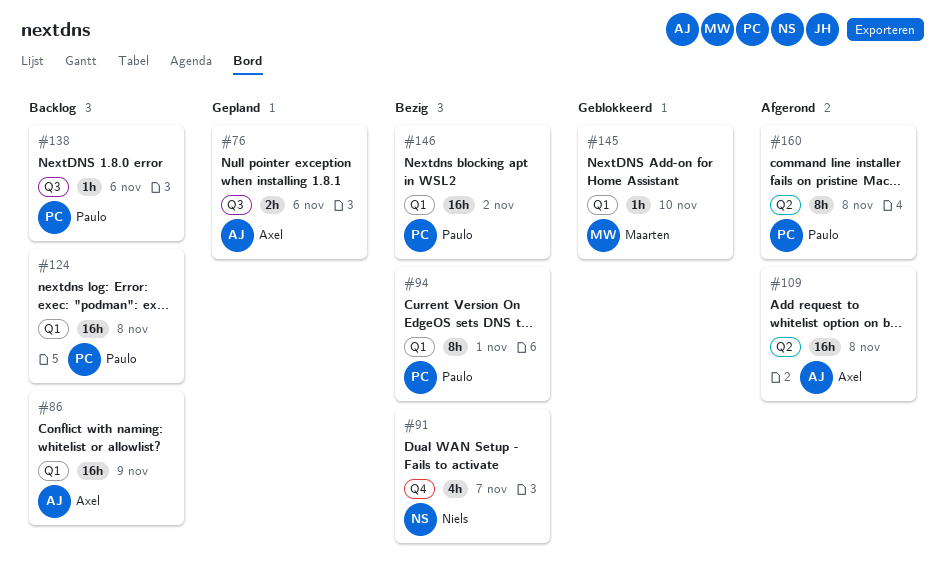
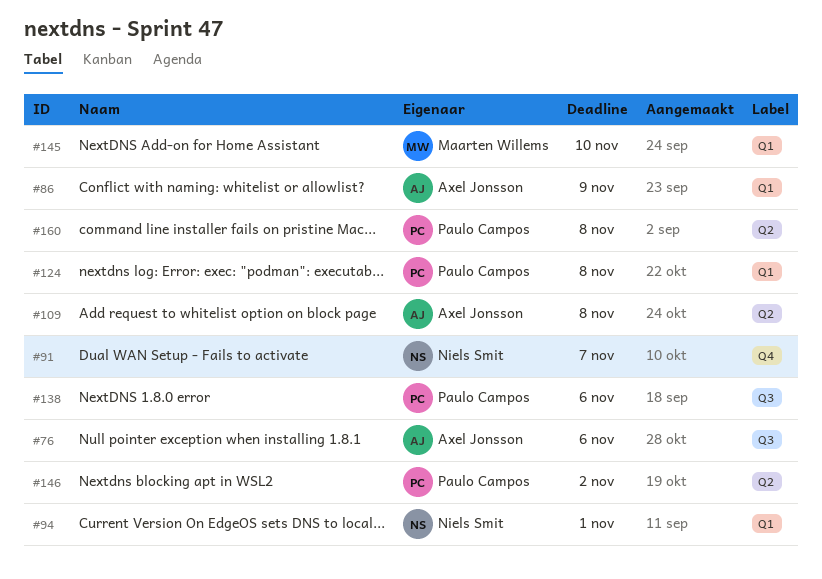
#94, owner: Paulo Campos -> Niels Smit
#146, label: Q1 -> Q2

